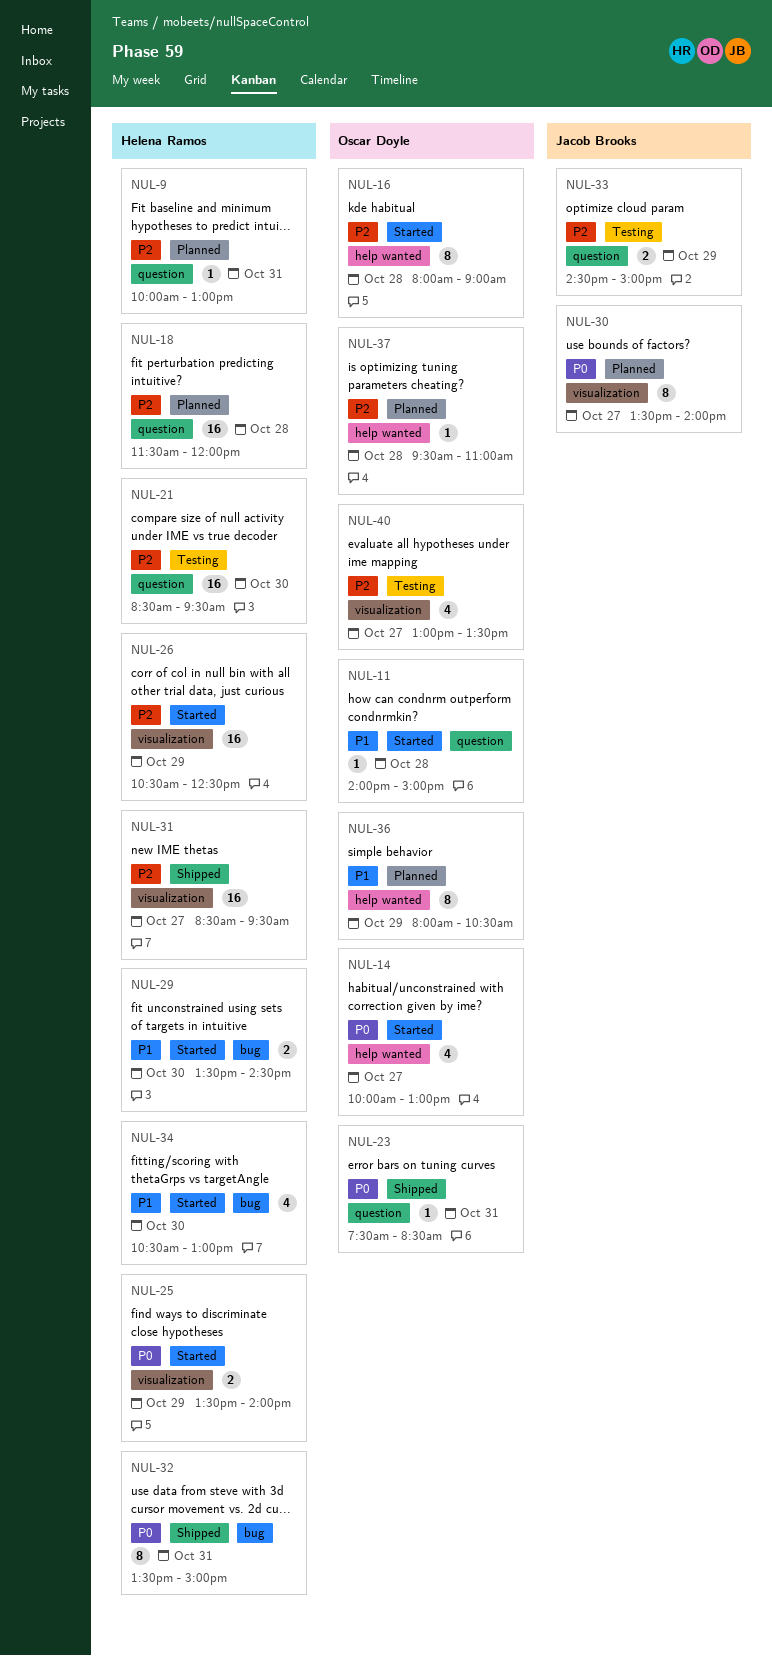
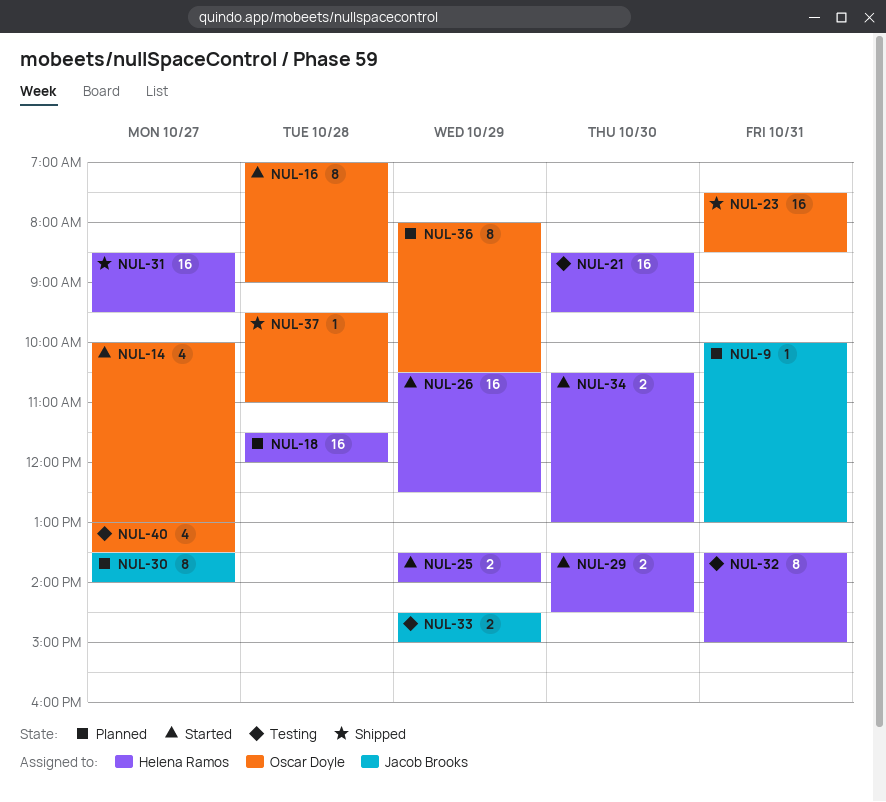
NUL-9, owner: Helena Ramos -> Jacob Brooks
NUL-11: present -> none
NUL-16, begins: 08:00 -> 07:00
NUL-23, estimate: 1 -> 16
NUL-32, status: Shipped -> Testing
NUL-34, estimate: 4 -> 2
NUL-37, status: Planned -> Shipped

